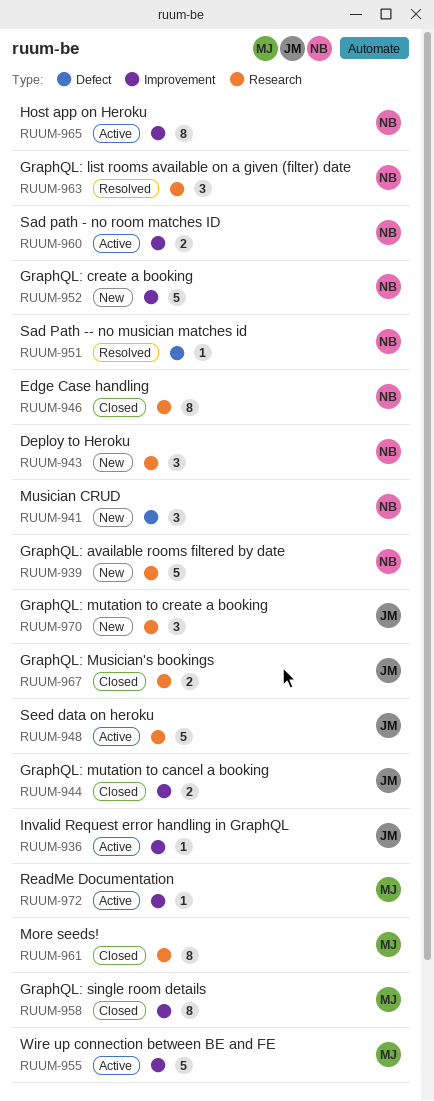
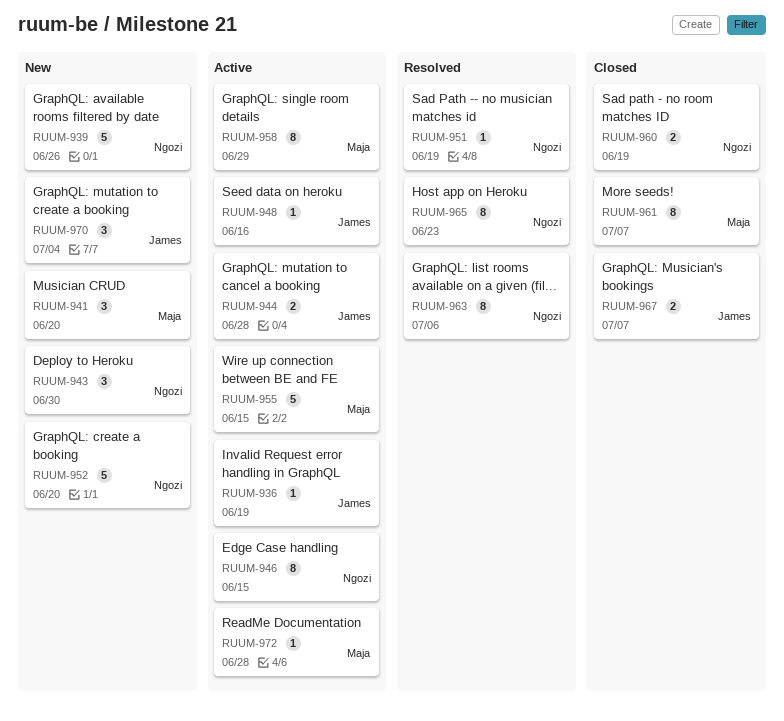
RUUM-941, owner: Ngozi -> Maja
RUUM-944, status: Closed -> Active
RUUM-946, status: Closed -> Active
RUUM-948, estimate: 5 -> 1
RUUM-958, status: Closed -> Active
RUUM-960, status: Active -> Closed
RUUM-963, estimate: 3 -> 8
RUUM-965, status: Active -> Resolved

